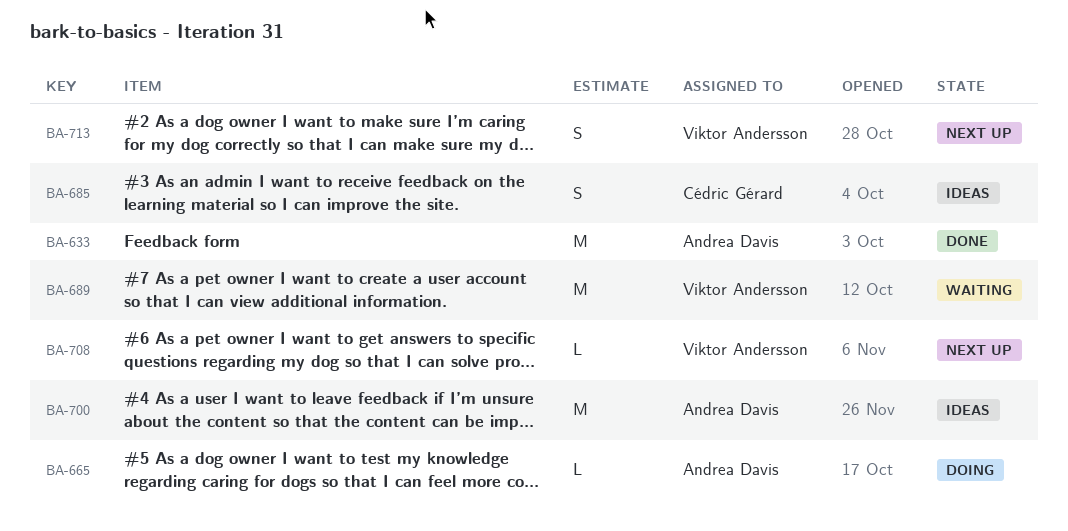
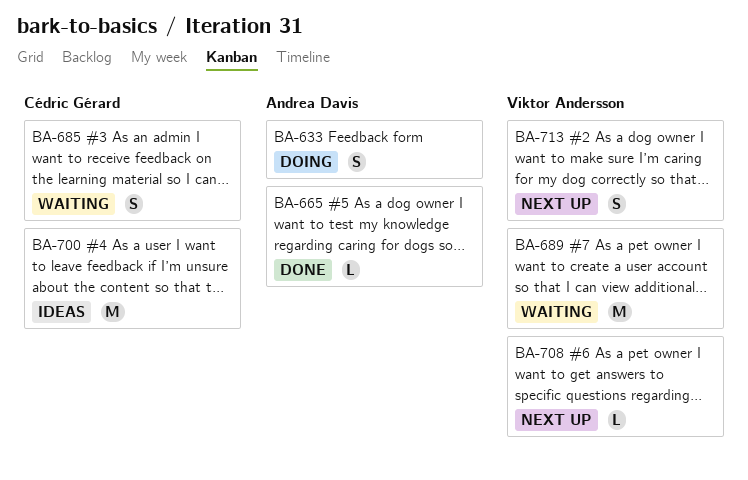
BA-633, status: Done -> Doing
BA-633, estimate: M -> S
BA-665, status: Doing -> Done
BA-685, status: Ideas -> Waiting
BA-700, owner: Andrea Davis -> Cédric Gérard

